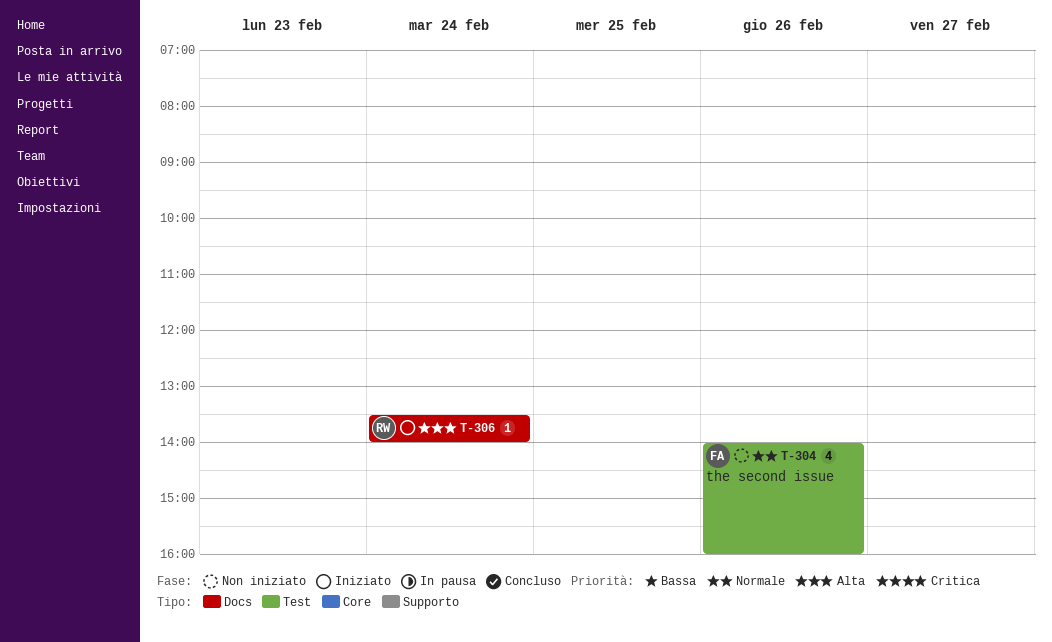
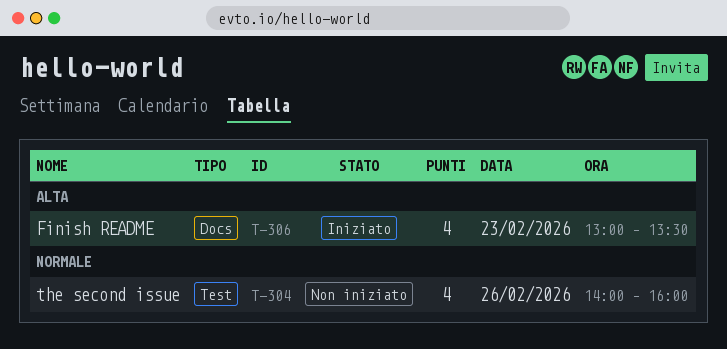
T-306, estimate: 1 -> 4
T-306, day: Feb 24 -> Feb 23
T-306, begins: 13:30 -> 13:00
T-306, ends: 14:00 -> 13:30

